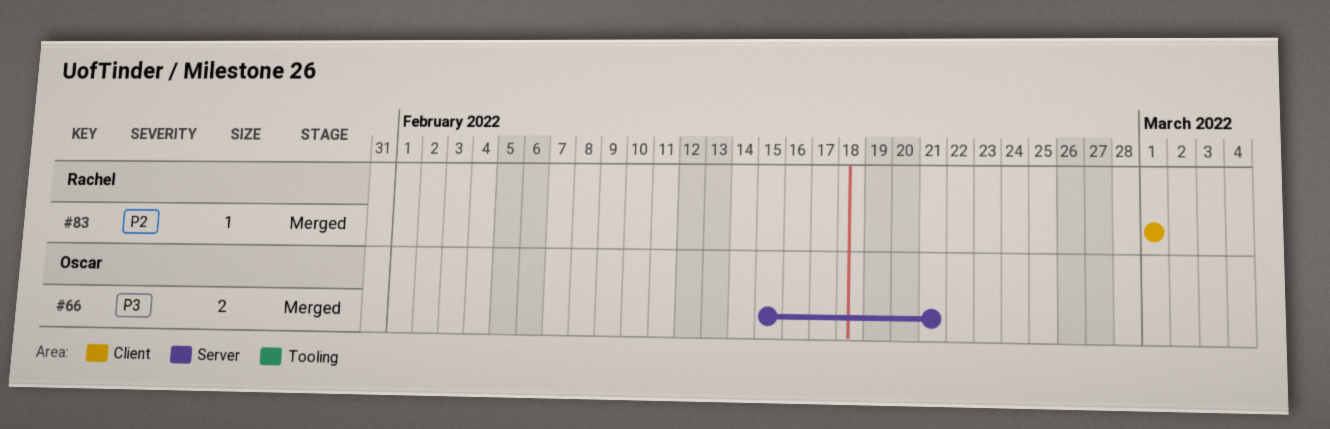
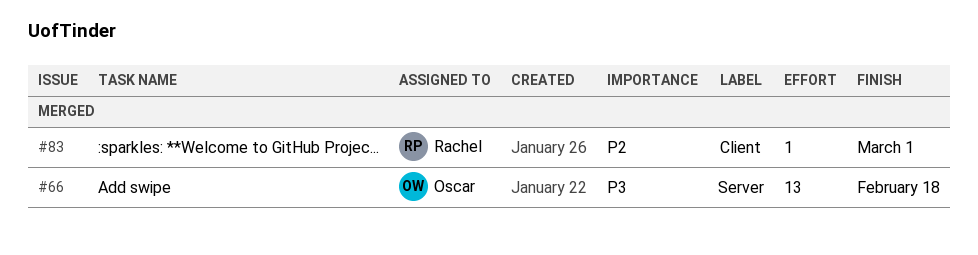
#66, estimate: 2 -> 13
#66, due: Feb 21 -> Feb 18

